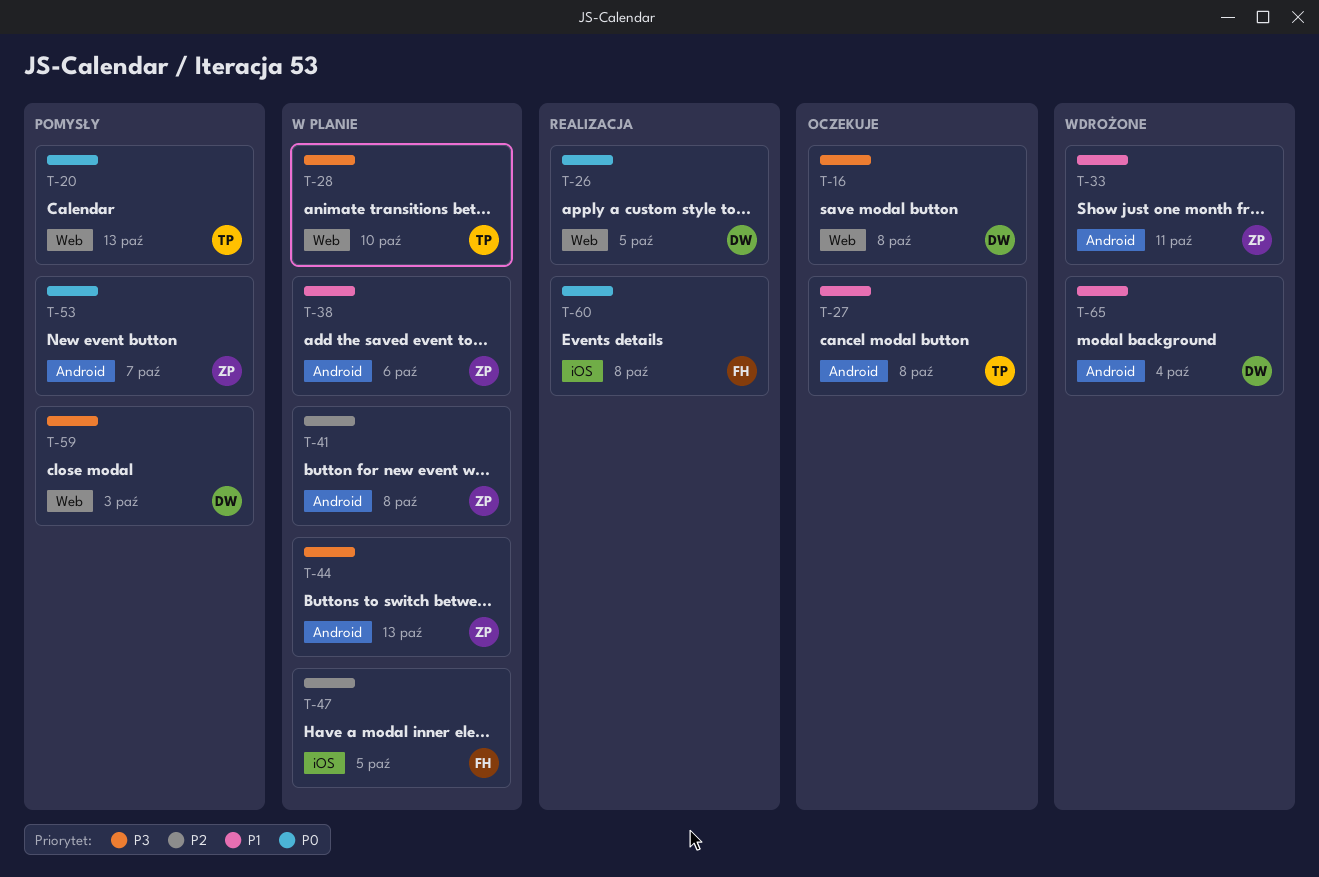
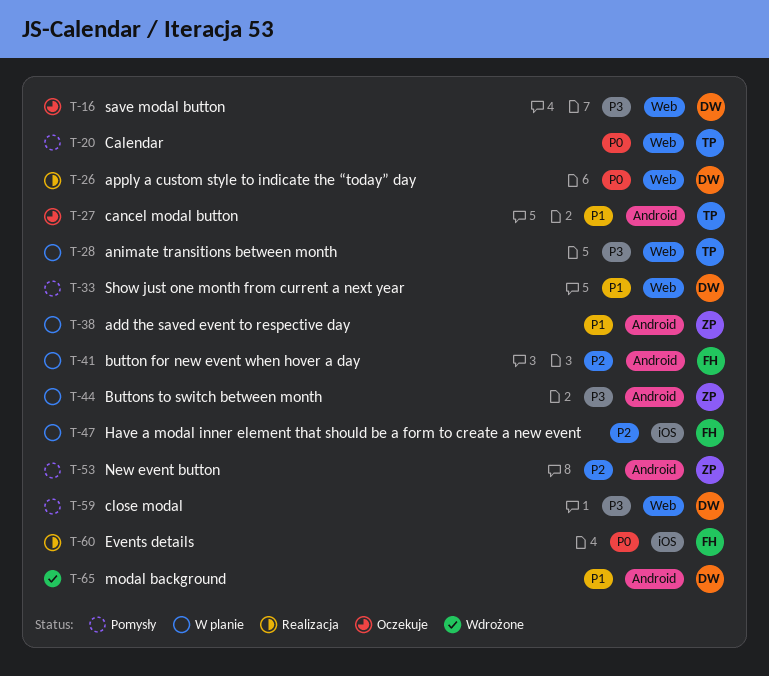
T-33, status: Wdrożone -> Pomysły
T-33, owner: ZP -> DW
T-33, label: Android -> Web
T-41, owner: ZP -> FH
T-53, priority: P0 -> P2

